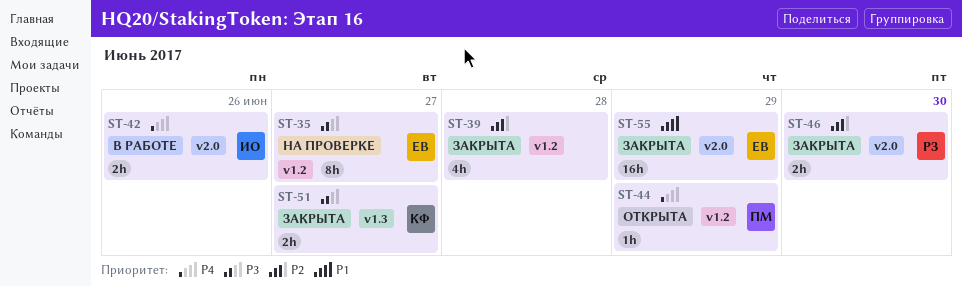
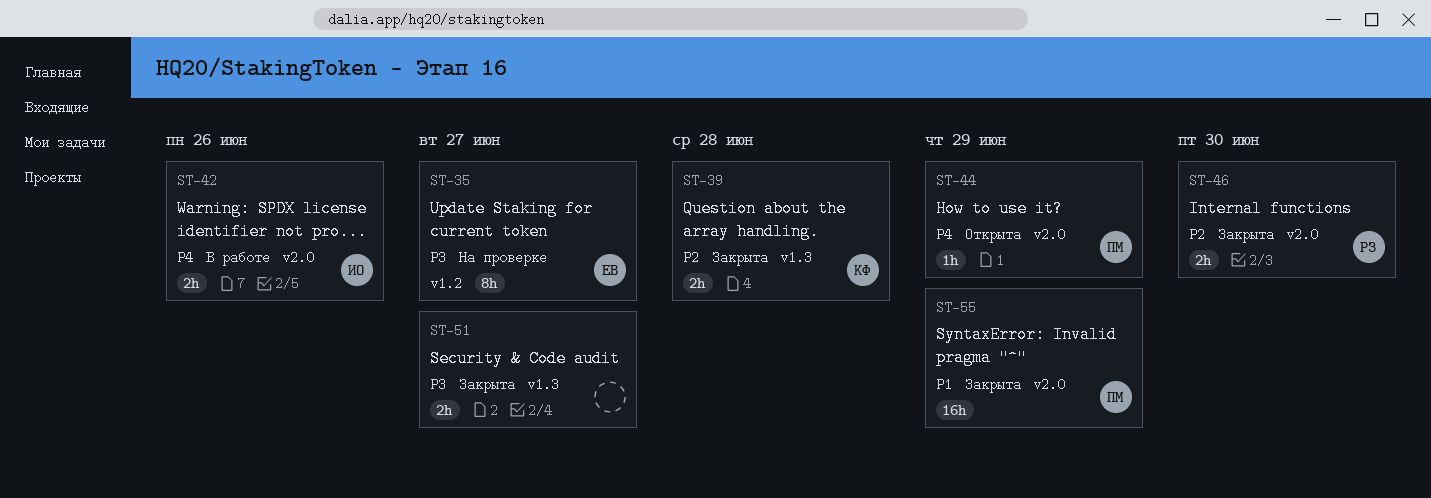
ST-39, owner: none -> КФ
ST-39, label: v1.2 -> v1.3
ST-39, estimate: 4h -> 2h
ST-44, label: v1.2 -> v2.0
ST-51, owner: КФ -> none
ST-55, owner: ЕВ -> ПМ

